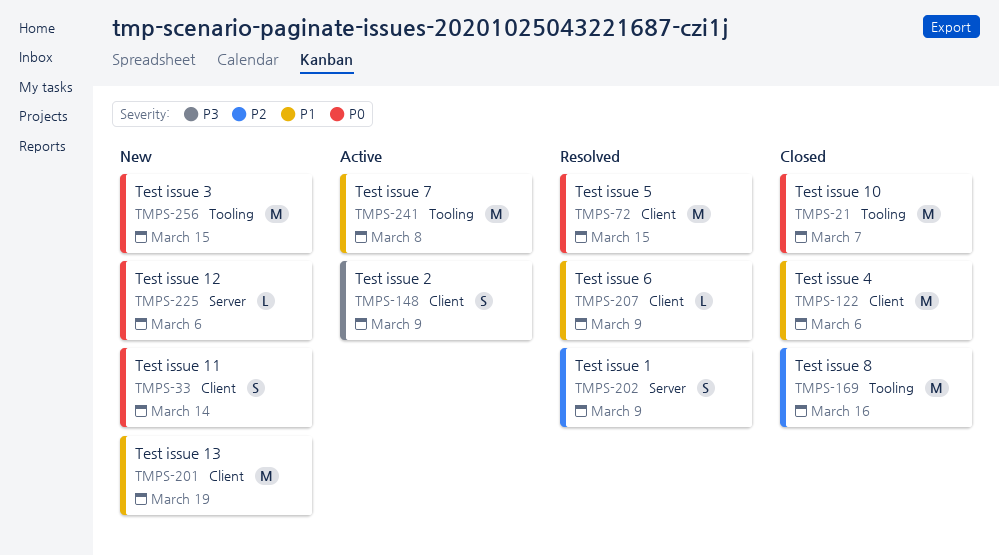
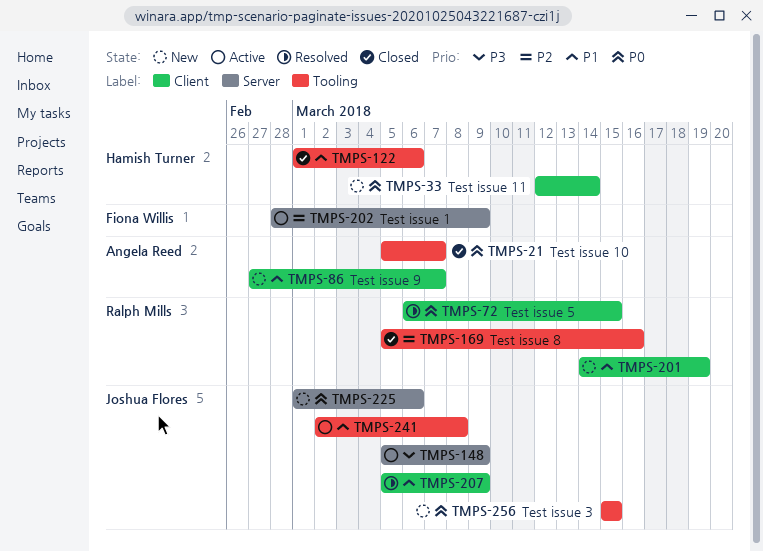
TMPS-86: none -> present
TMPS-122, label: Client -> Tooling
TMPS-148, label: Client -> Server
TMPS-202, status: Resolved -> Active

